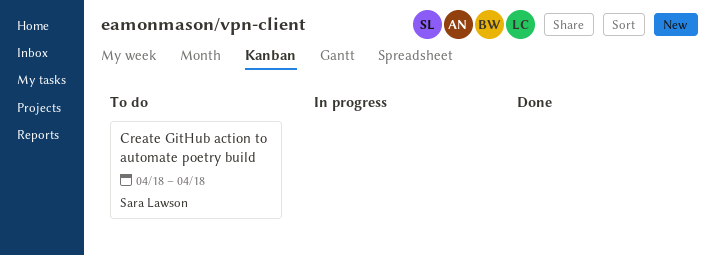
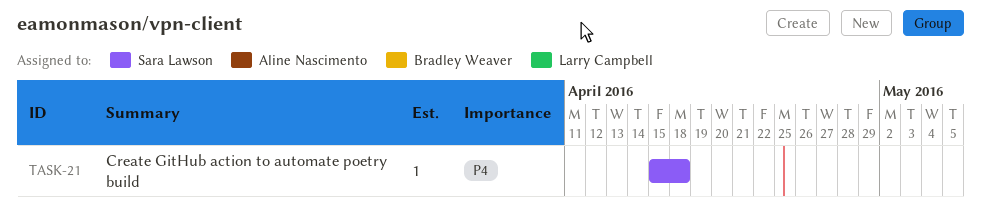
Create GitHub action to automate poetry build, start: Apr 18 -> Apr 15

